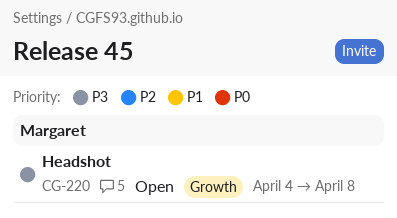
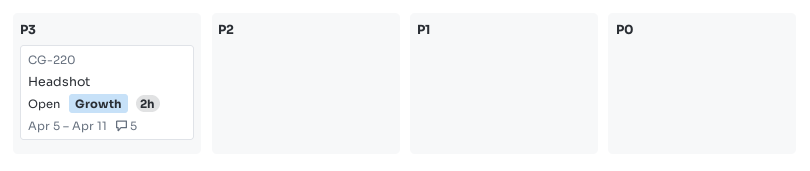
CG-220, start: Apr 4 -> Apr 5
CG-220, due: Apr 8 -> Apr 11

